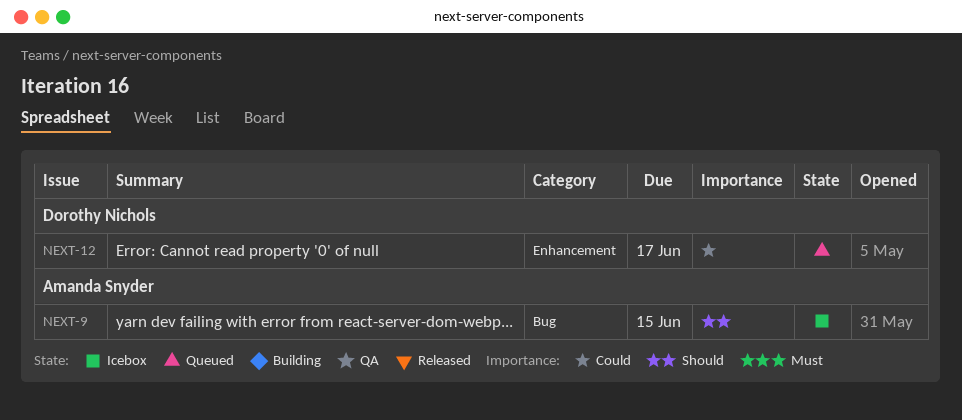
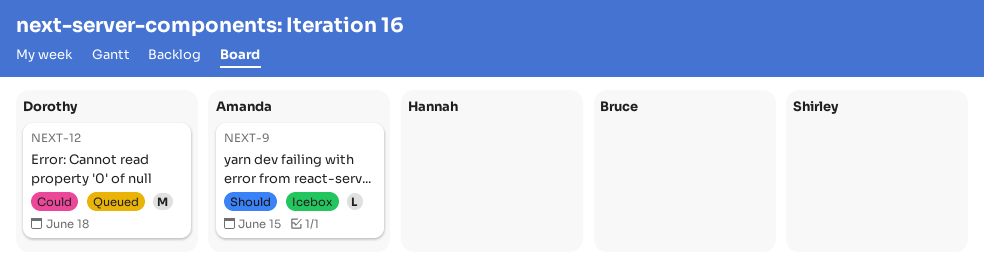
NEXT-12, due: Jun 17 -> Jun 18

